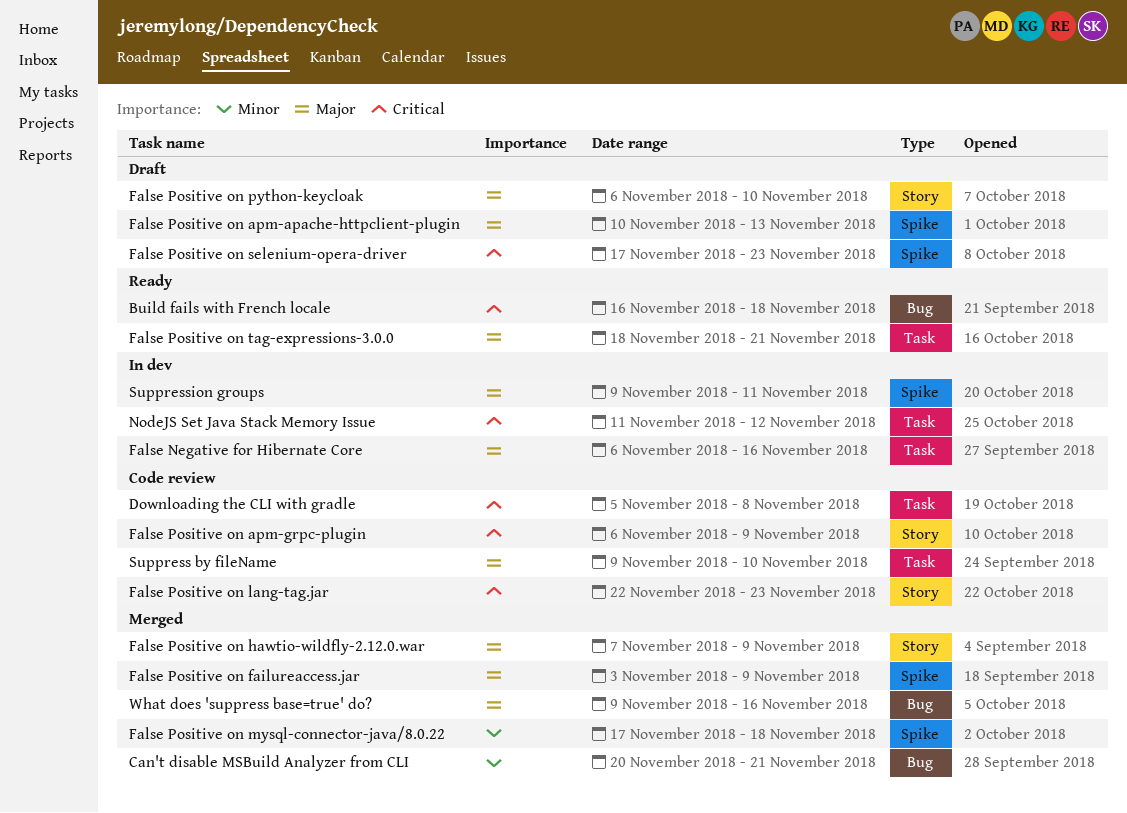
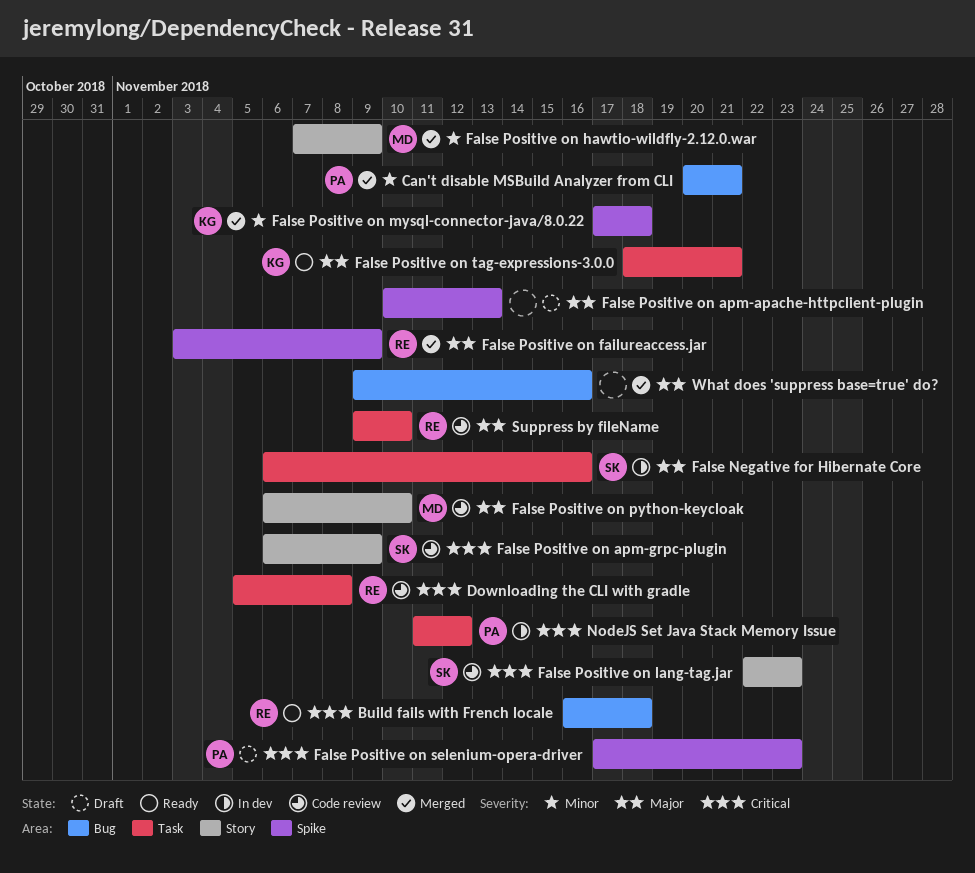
False Positive on hawtio-wildfly-2.12.0.war, priority: Major -> Minor
False Positive on python-keycloak, status: Draft -> Code review
Suppression groups: present -> none

